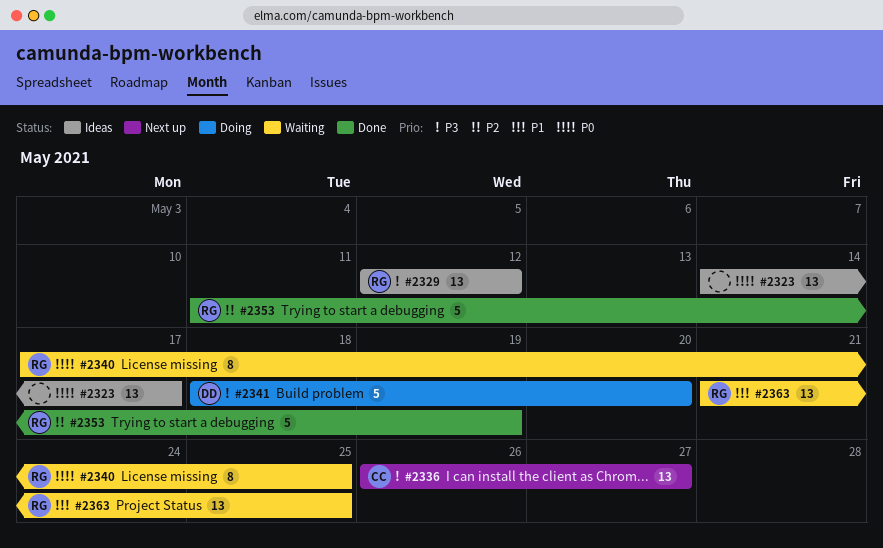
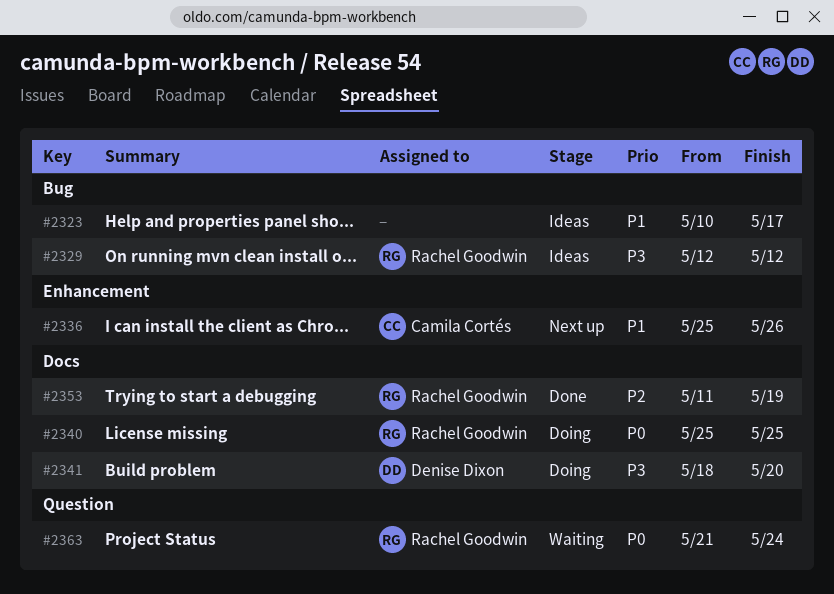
#2323, priority: P0 -> P1
#2323, start: May 14 -> May 10
#2336, priority: P3 -> P1
#2336, start: May 26 -> May 25
#2336, due: May 27 -> May 26
#2340, status: Waiting -> Doing
#2340, start: May 17 -> May 25
#2363, priority: P1 -> P0
#2363, due: May 25 -> May 24

